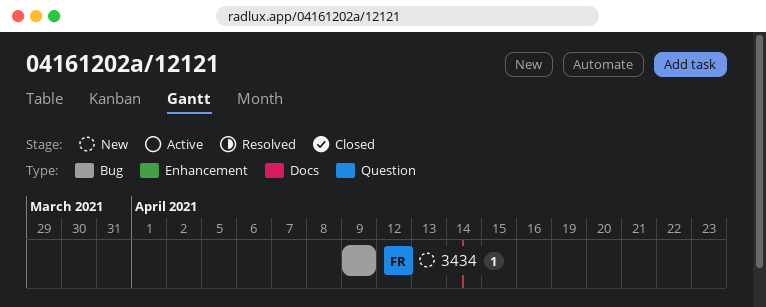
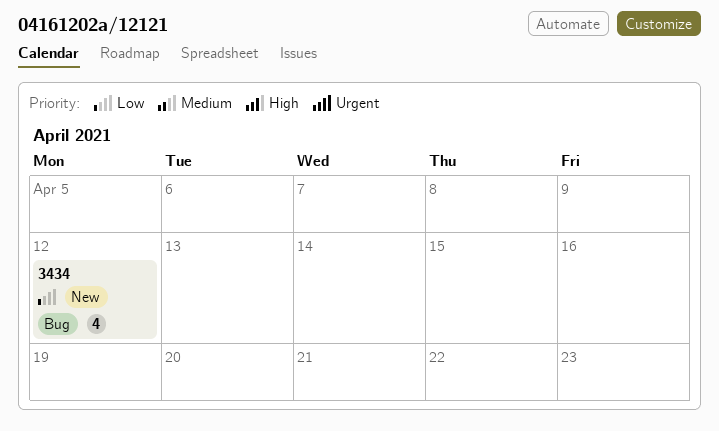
3434, estimate: 1 -> 4
3434, due: Apr 9 -> Apr 12

